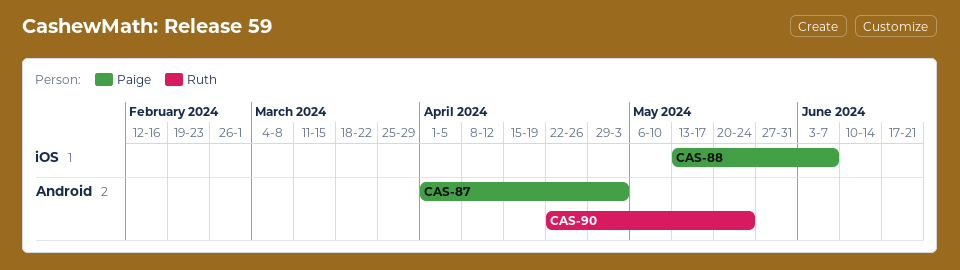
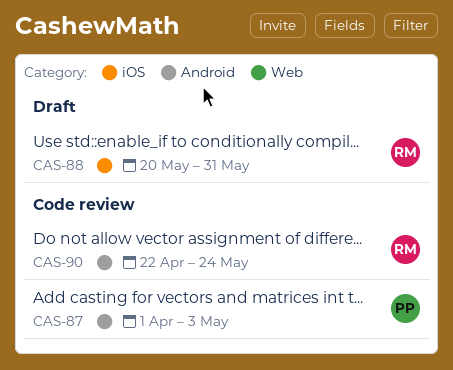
CAS-88, owner: Paige -> Ruth
CAS-88, start: May 13 -> May 20
CAS-88, due: Jun 7 -> May 31

